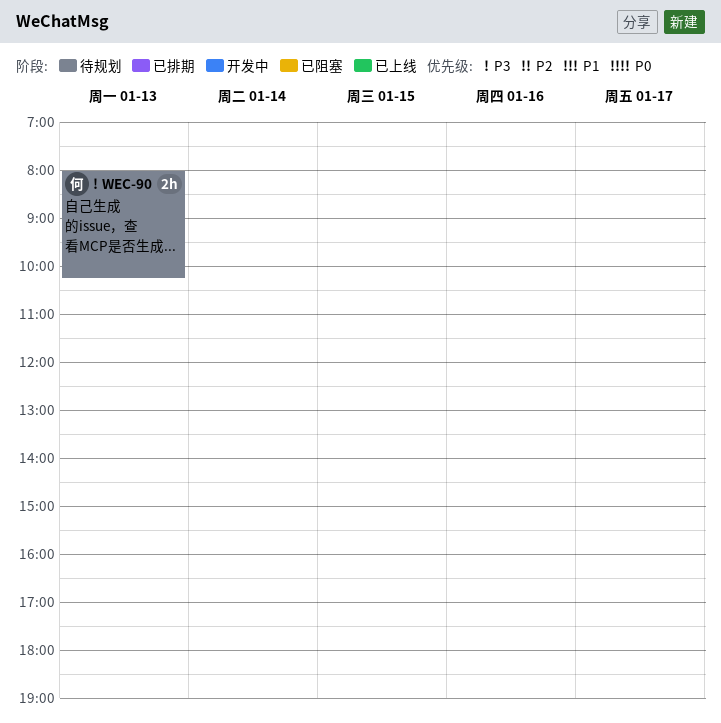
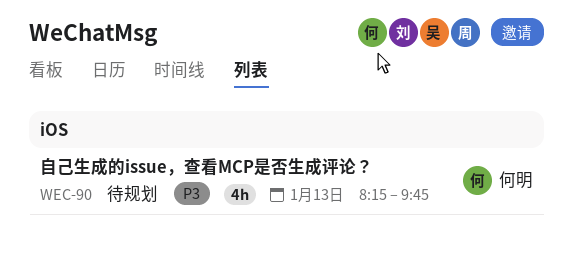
WEC-90, estimate: 2h -> 4h
WEC-90, begins: 08:00 -> 08:15
WEC-90, ends: 10:15 -> 09:45

